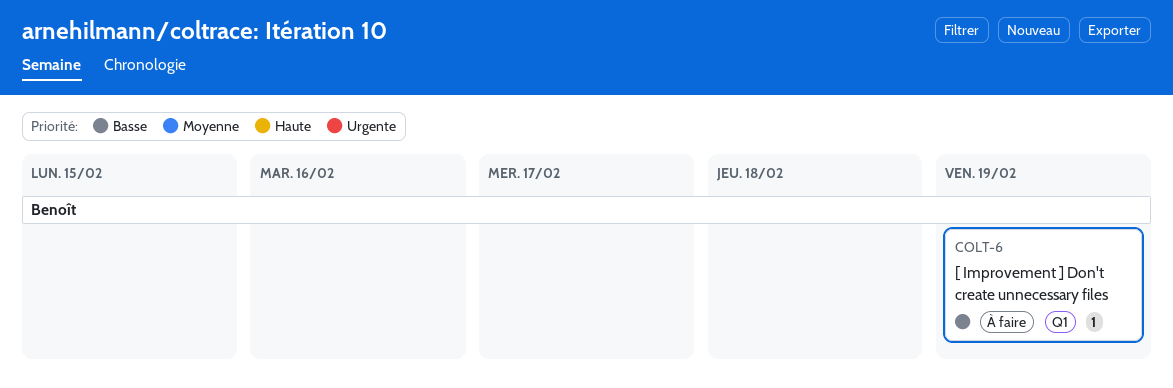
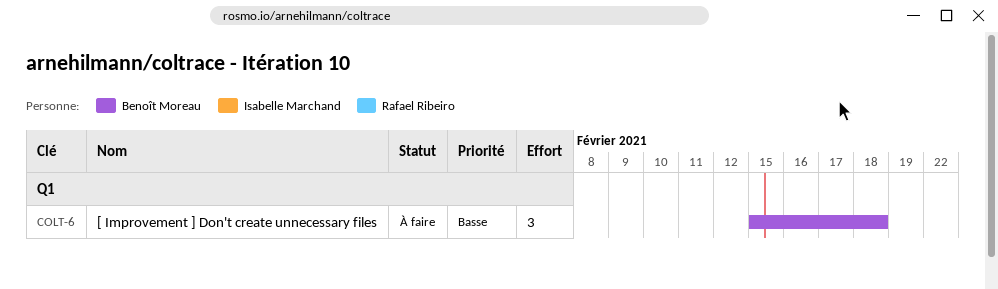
COLT-6, estimate: 1 -> 3
COLT-6, due: Feb 19 -> Feb 18

